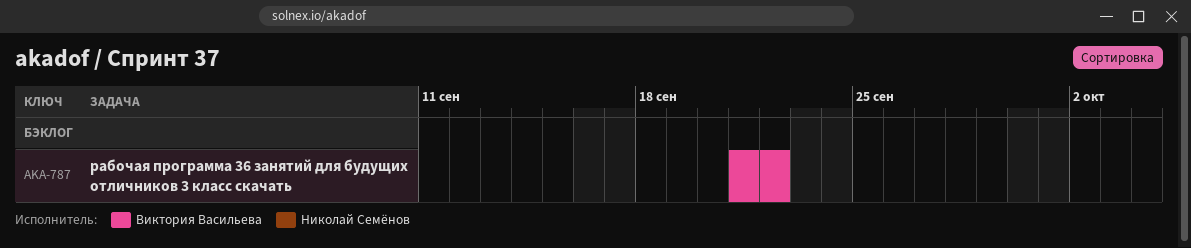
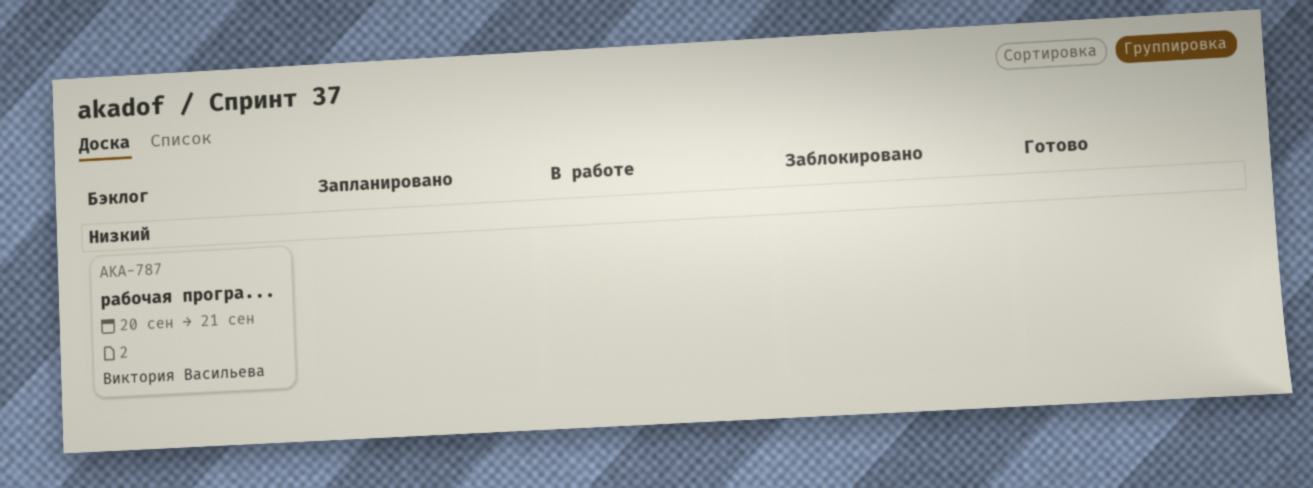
AKA-787, start: Sep 21 -> Sep 20
AKA-787, due: Sep 22 -> Sep 21

